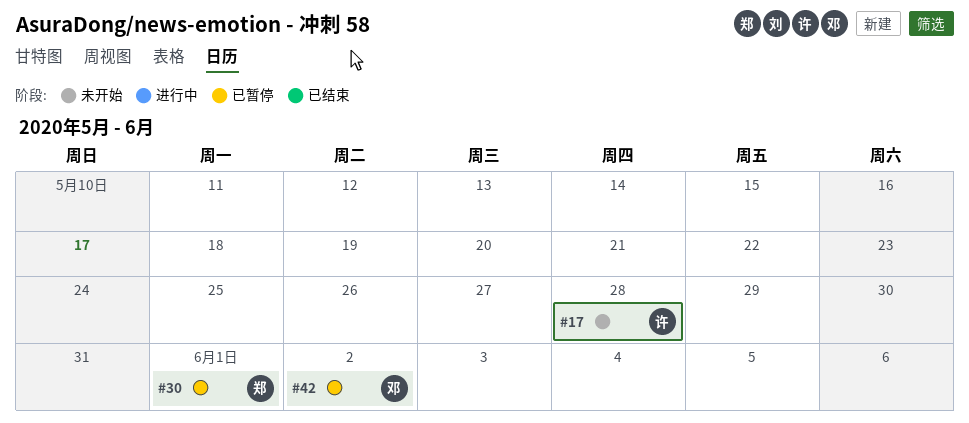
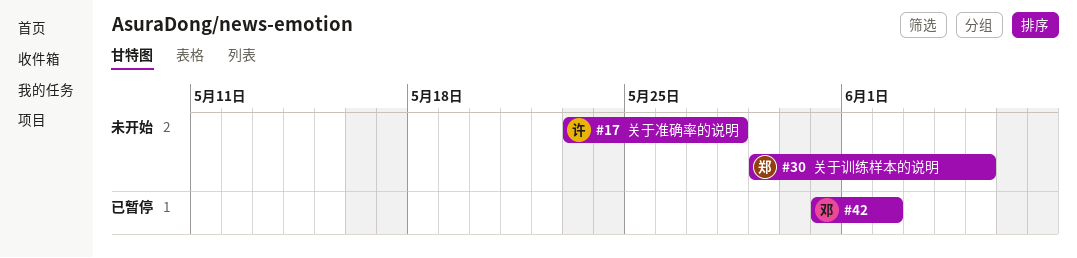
#30, status: 已暂停 -> 未开始
#30, due: Jun 1 -> Jun 5

